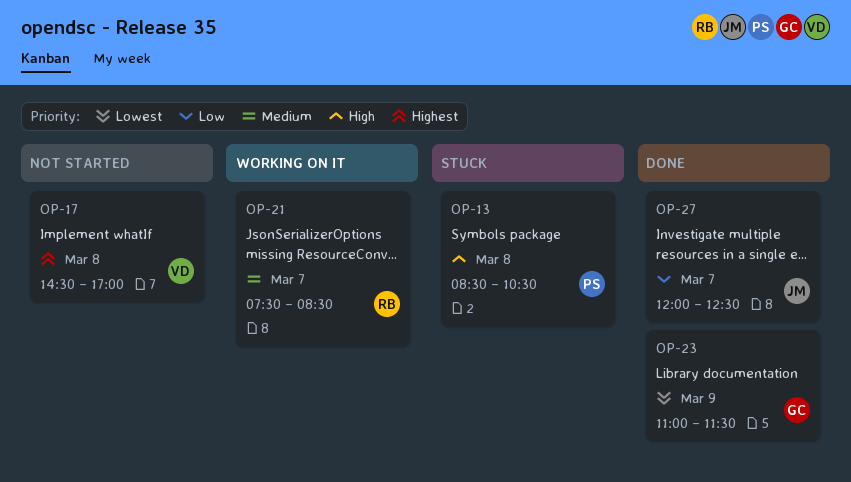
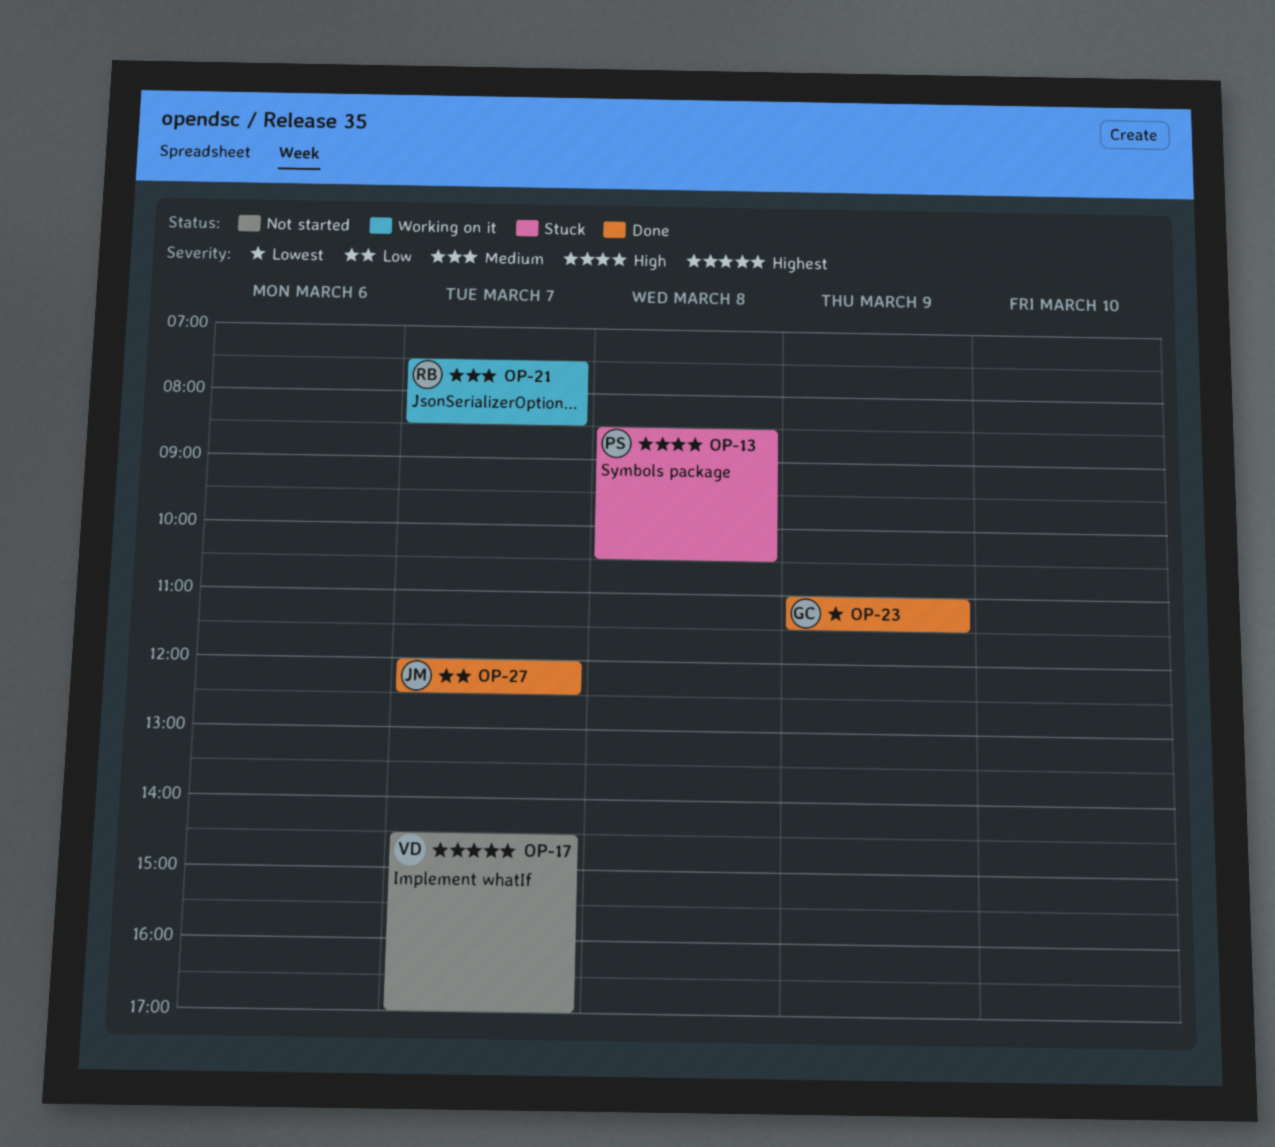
OP-17, day: Mar 8 -> Mar 7

